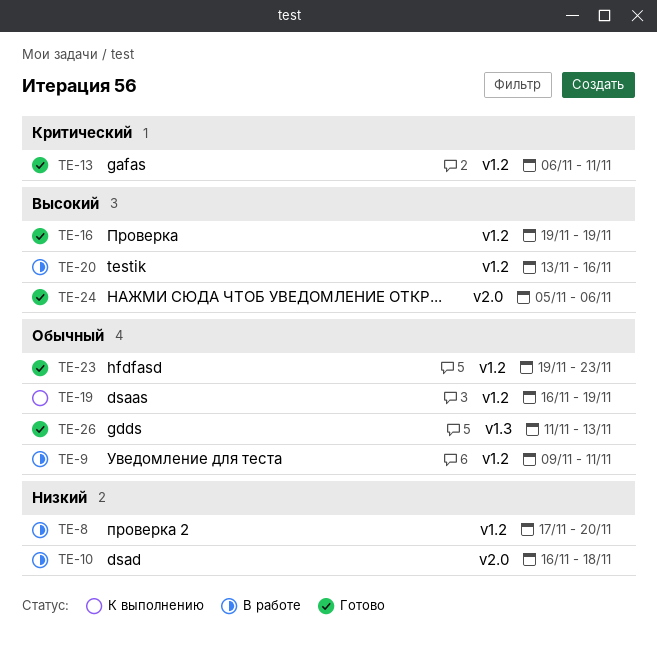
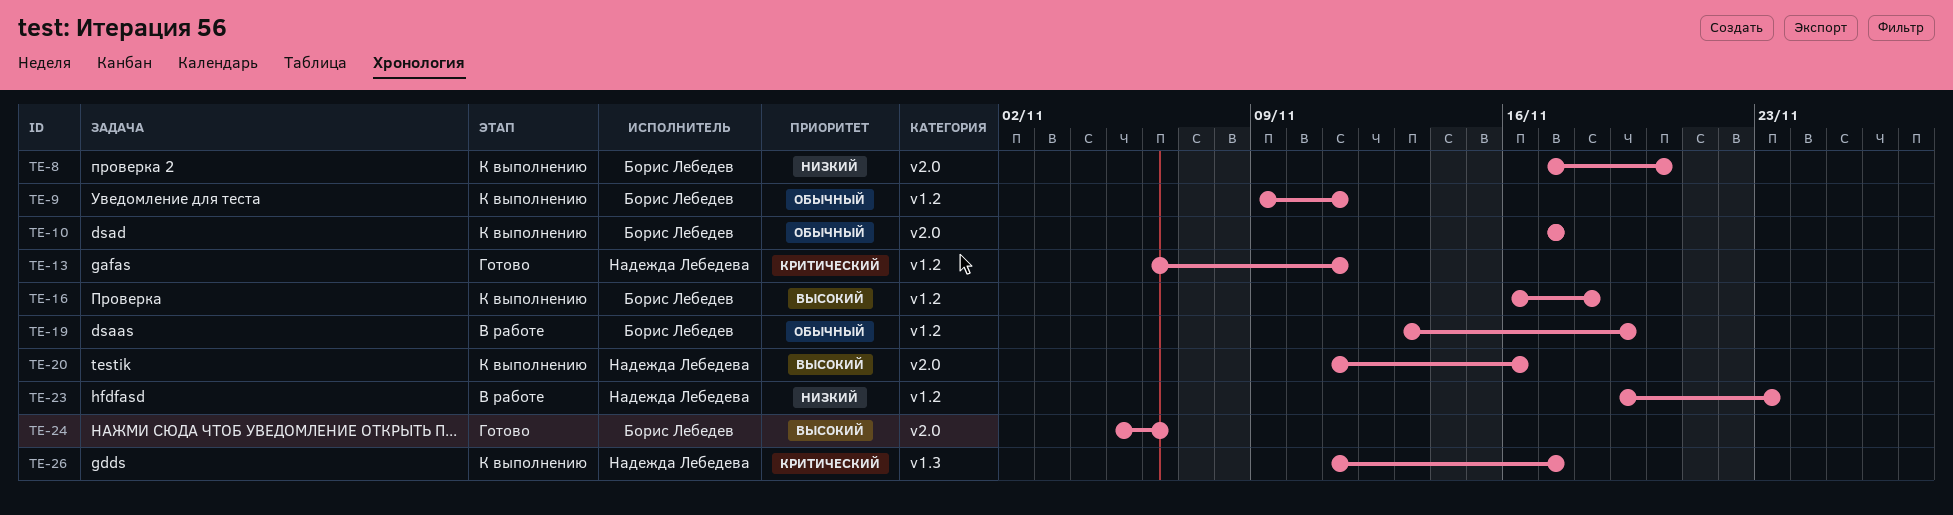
TE-8, status: В работе -> К выполнению
TE-8, label: v1.2 -> v2.0
TE-9, status: В работе -> К выполнению
TE-10, status: В работе -> К выполнению
TE-10, priority: Низкий -> Обычный
TE-10, start: Nov 16 -> Nov 17
TE-10, due: Nov 18 -> Nov 17
TE-16, status: Готово -> К выполнению
TE-16, start: Nov 19 -> Nov 16
TE-16, due: Nov 19 -> Nov 18
TE-19, status: К выполнению -> В работе
TE-19, start: Nov 16 -> Nov 13
TE-20, status: В работе -> К выполнению
TE-20, label: v1.2 -> v2.0
TE-20, start: Nov 13 -> Nov 11
TE-23, status: Готово -> В работе
TE-23, priority: Обычный -> Низкий
TE-26, status: Готово -> К выполнению
TE-26, priority: Обычный -> Критический
TE-26, due: Nov 13 -> Nov 17

